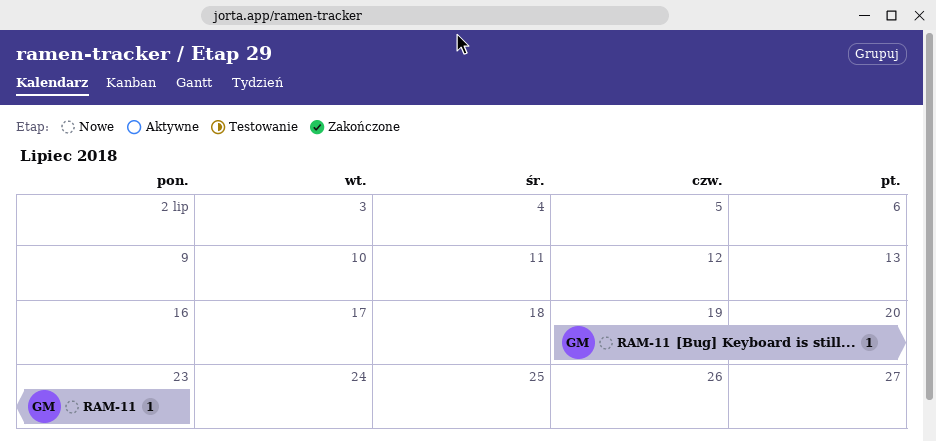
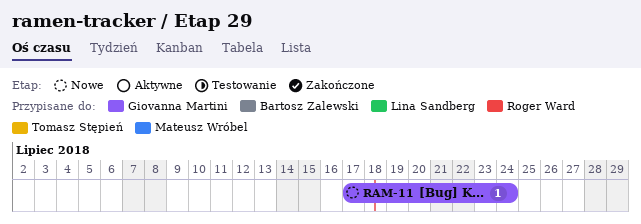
RAM-11, start: Jul 19 -> Jul 17
RAM-11, due: Jul 23 -> Jul 24

